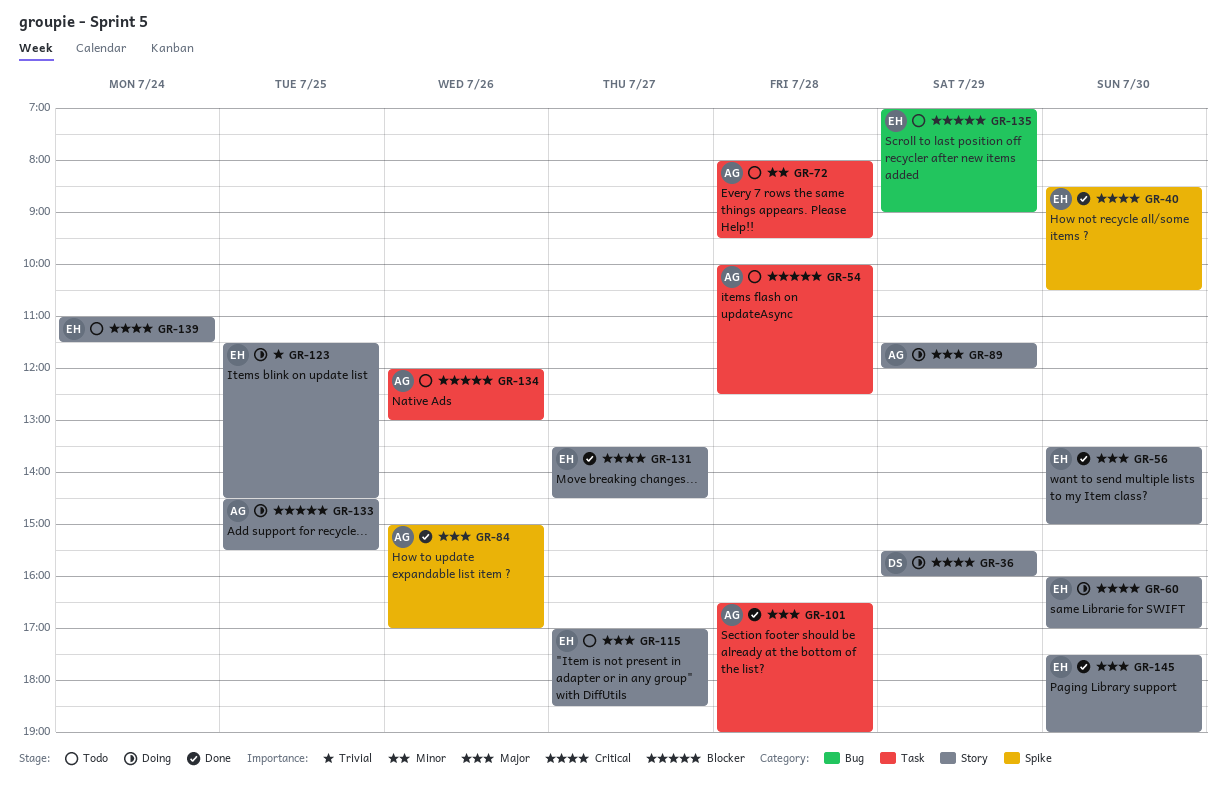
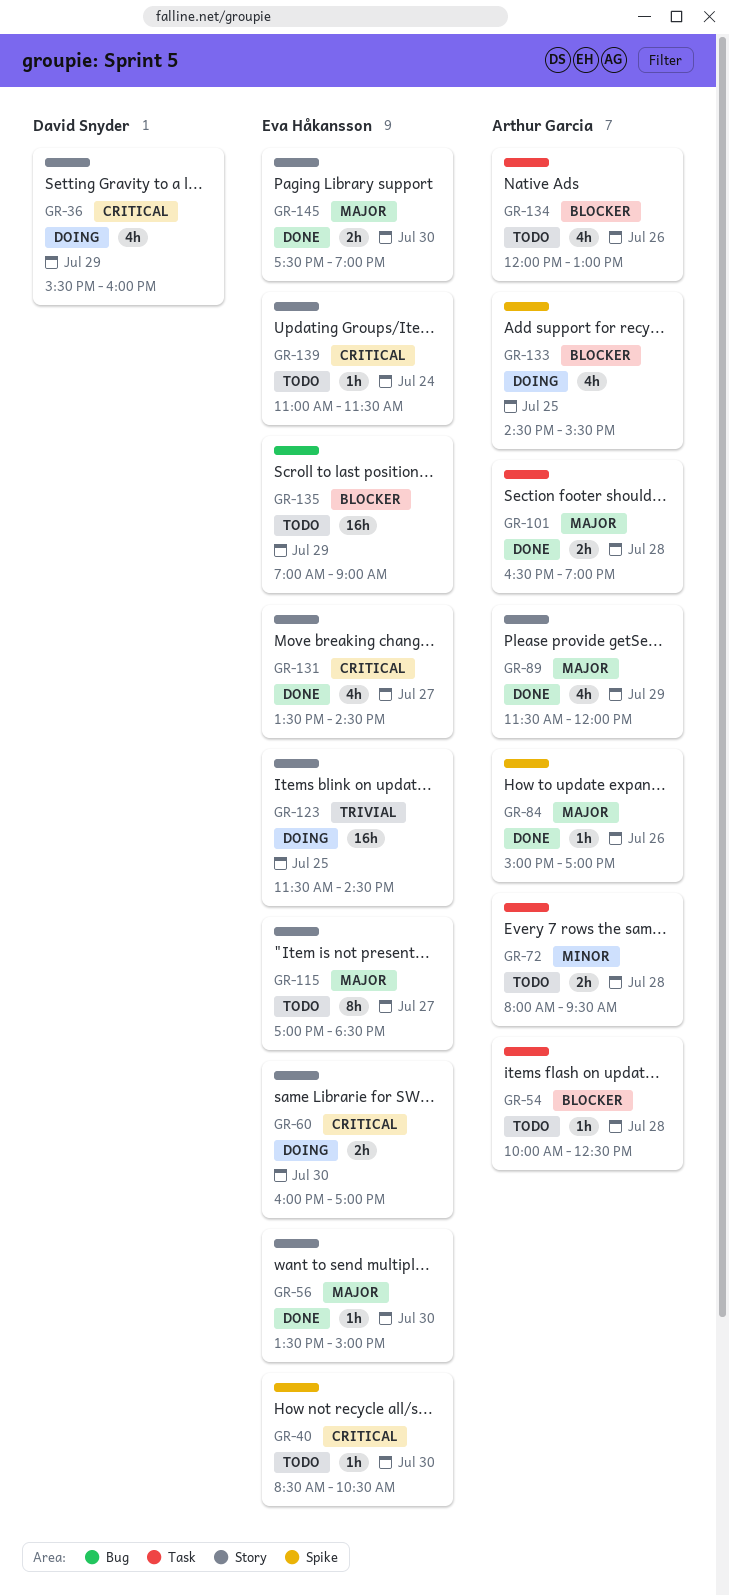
GR-40, status: Done -> Todo
GR-89, status: Doing -> Done
GR-133, label: Story -> Spike

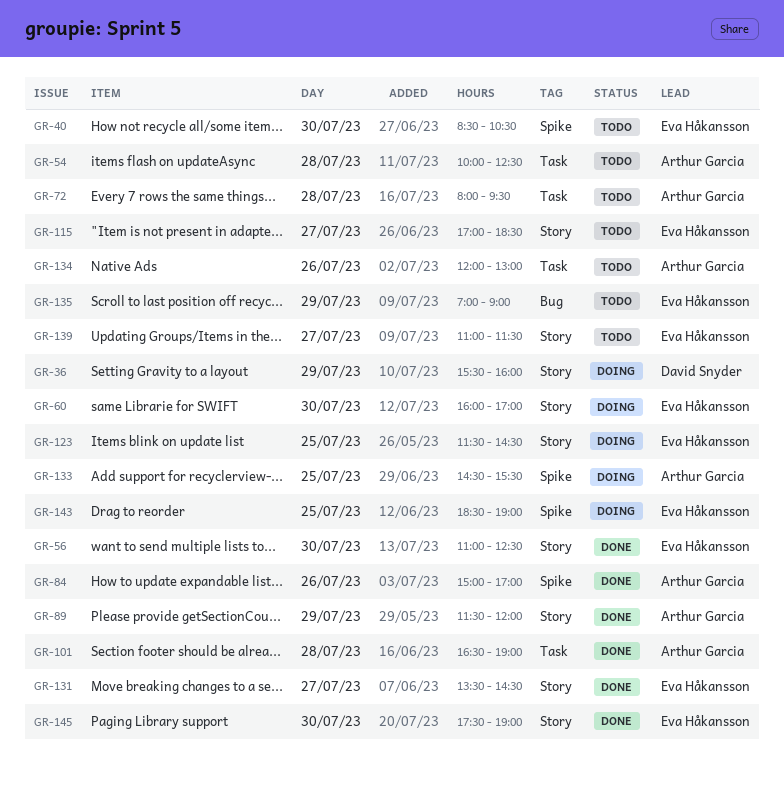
GR-56, begins: 13:30 -> 11:00
GR-56, ends: 15:00 -> 12:30
GR-139, day: Jul 24 -> Jul 27
GR-143: none -> present

